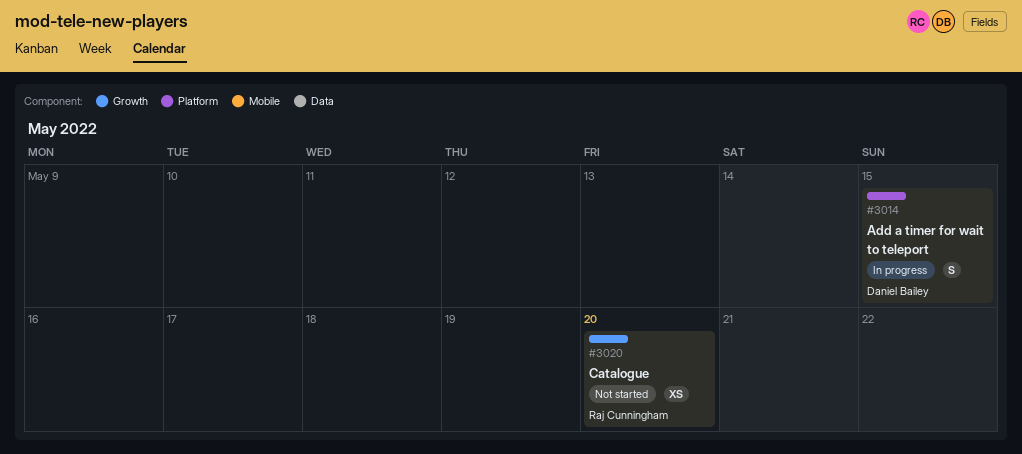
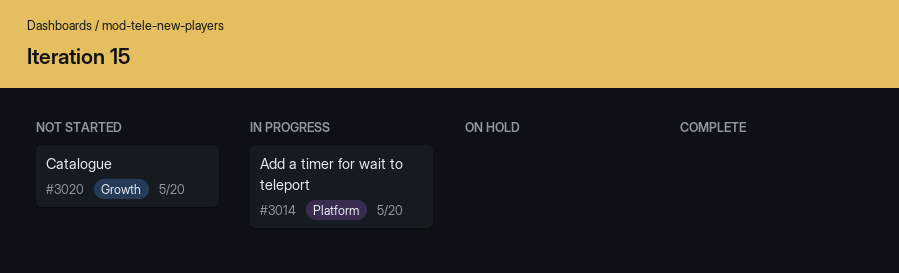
#3014, due: May 15 -> May 20

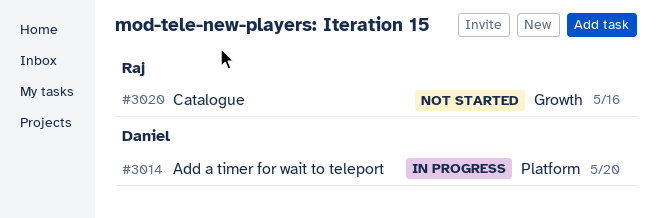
#3020, due: May 20 -> May 16

